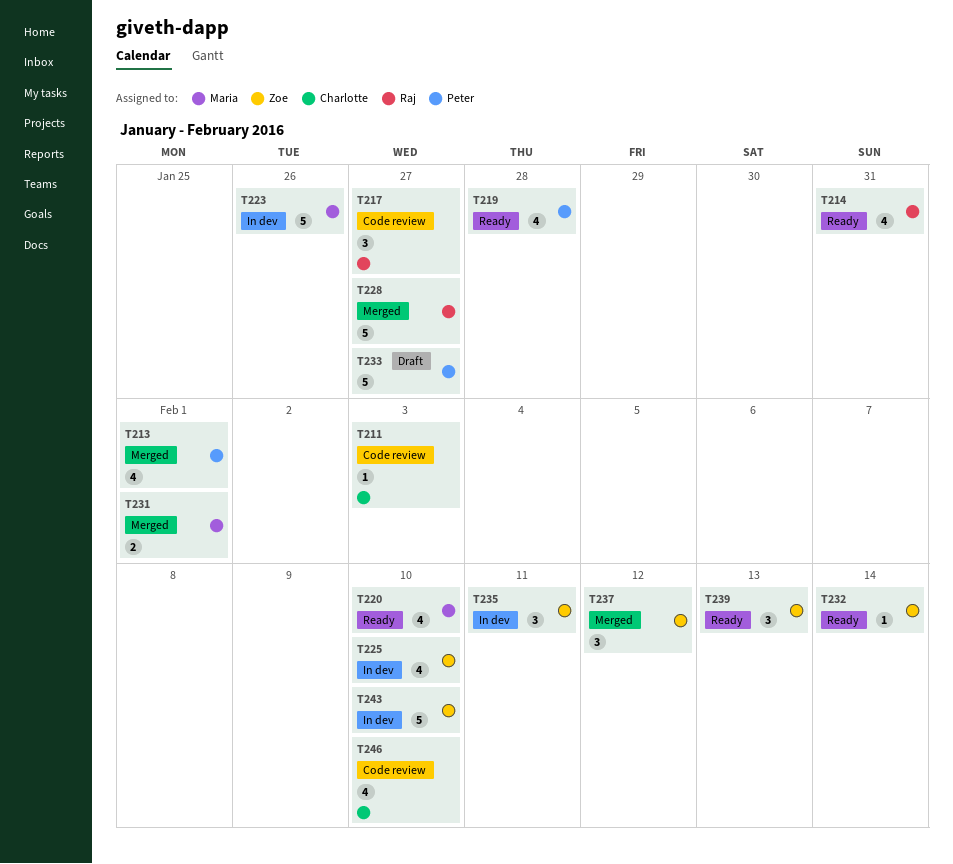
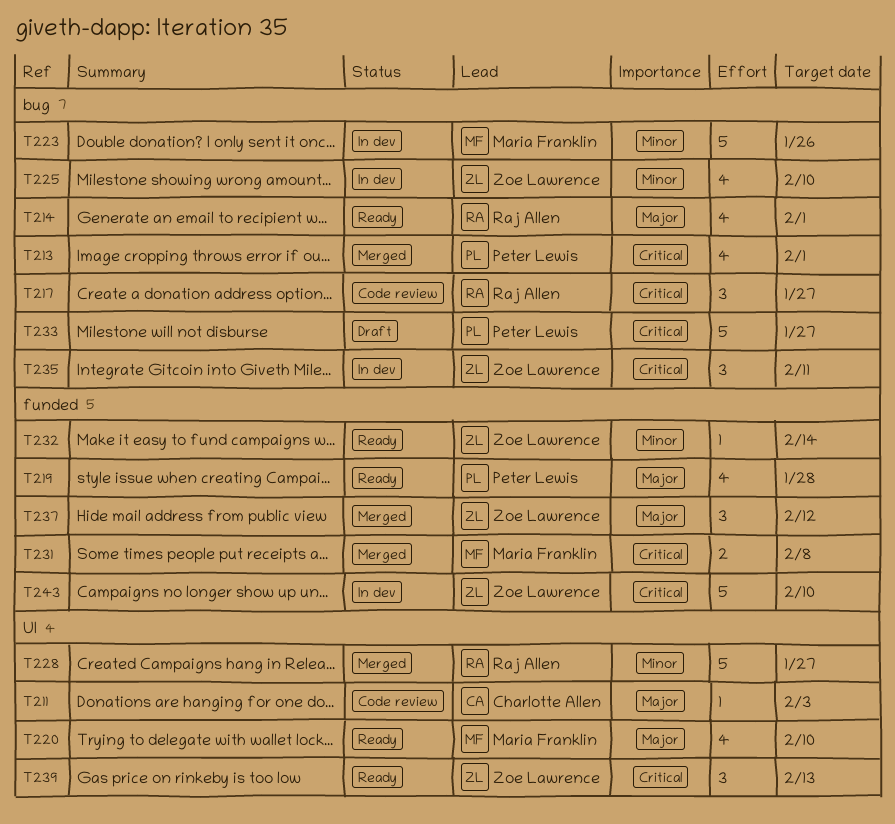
T214, due: Jan 31 -> Feb 1
T231, due: Feb 1 -> Feb 8
T246: present -> none

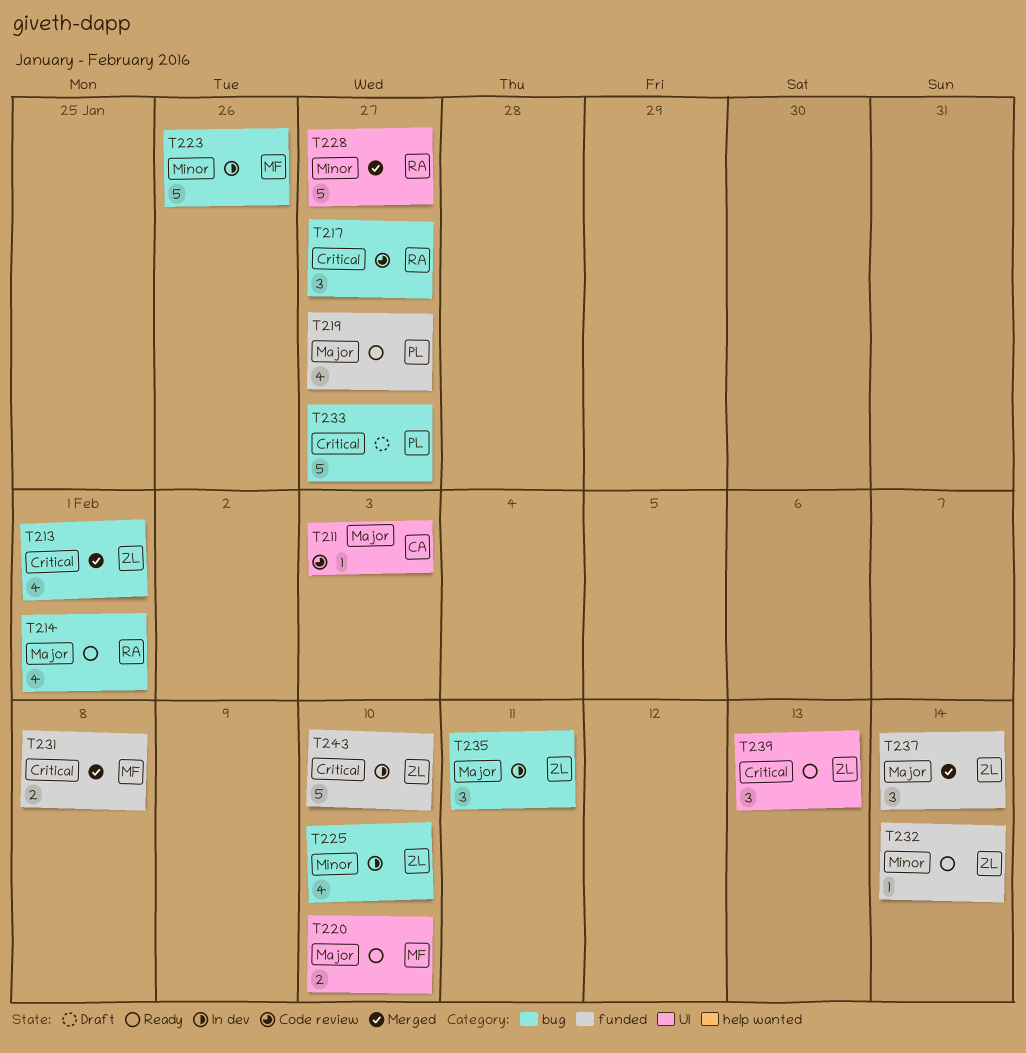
T213, owner: Peter Lewis -> Zoe Lawrence
T219, due: Jan 28 -> Jan 27
T220, estimate: 4 -> 2
T235, priority: Critical -> Major
T237, due: Feb 12 -> Feb 14

